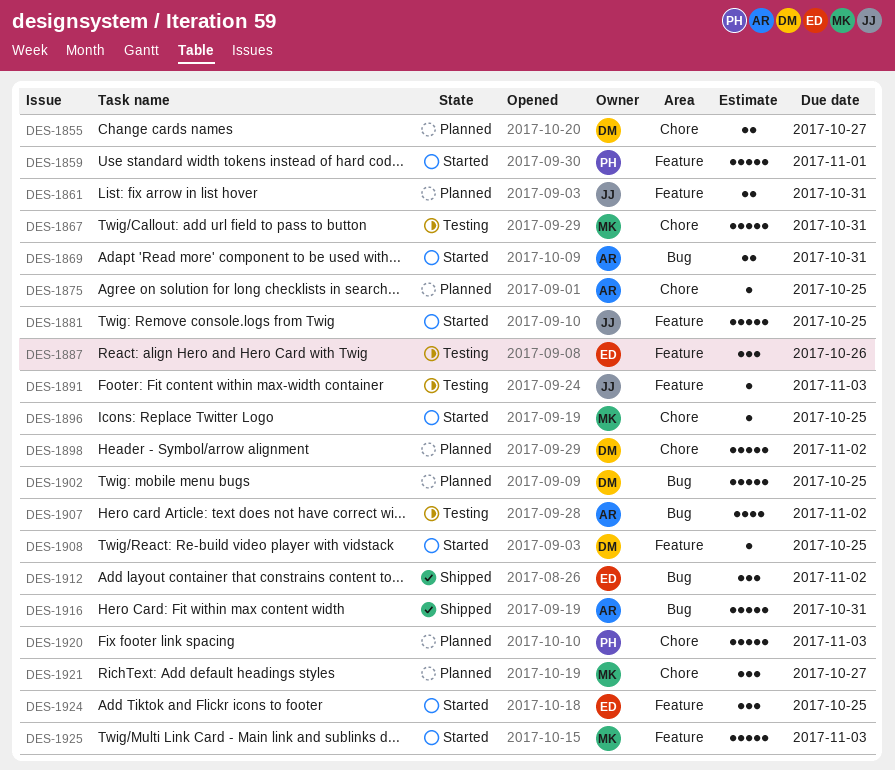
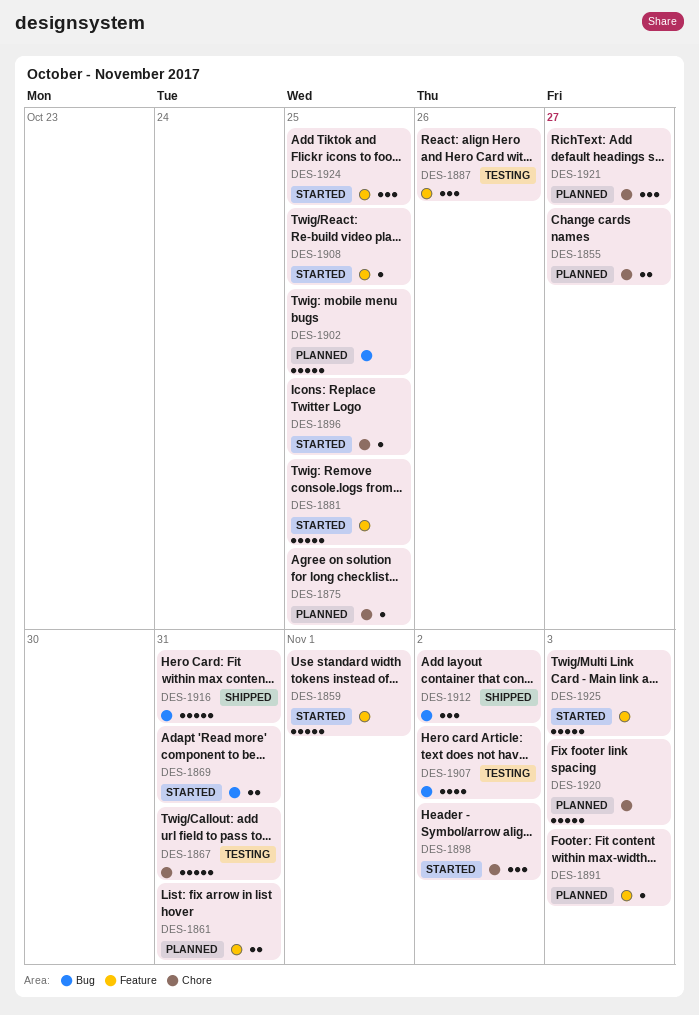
DES-1891, status: Testing -> Planned
DES-1898, status: Planned -> Started
DES-1898, estimate: 5 -> 3

